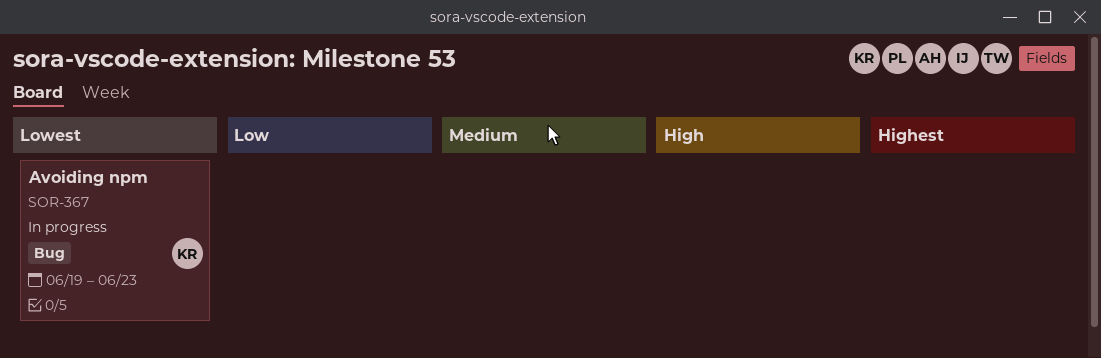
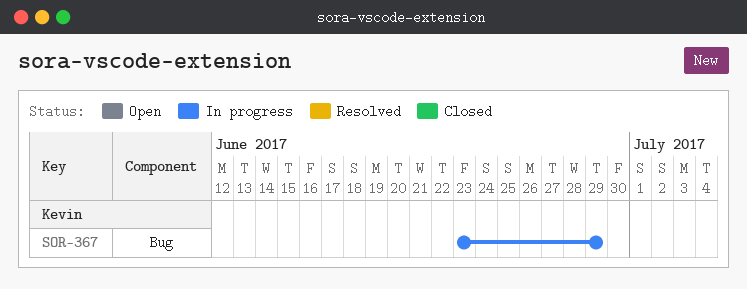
SOR-367, start: Jun 19 -> Jun 23
SOR-367, due: Jun 23 -> Jun 29

